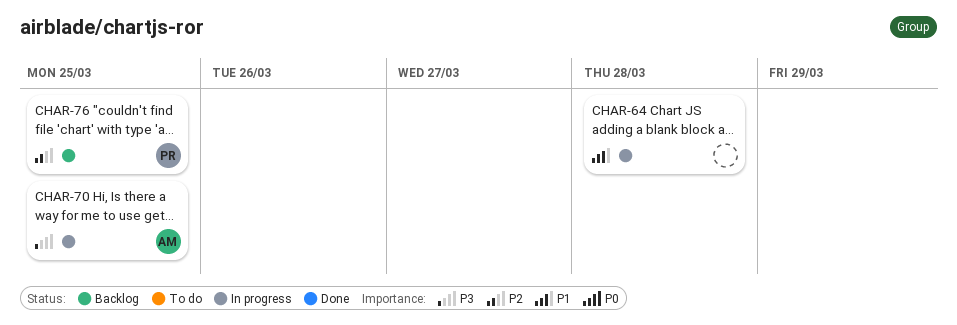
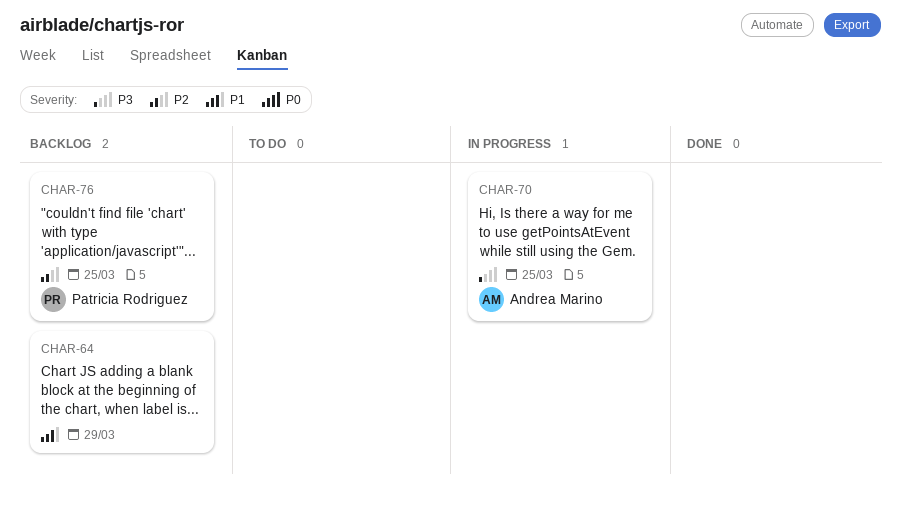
CHAR-64, status: In progress -> Backlog
CHAR-64, due: Mar 28 -> Mar 29

